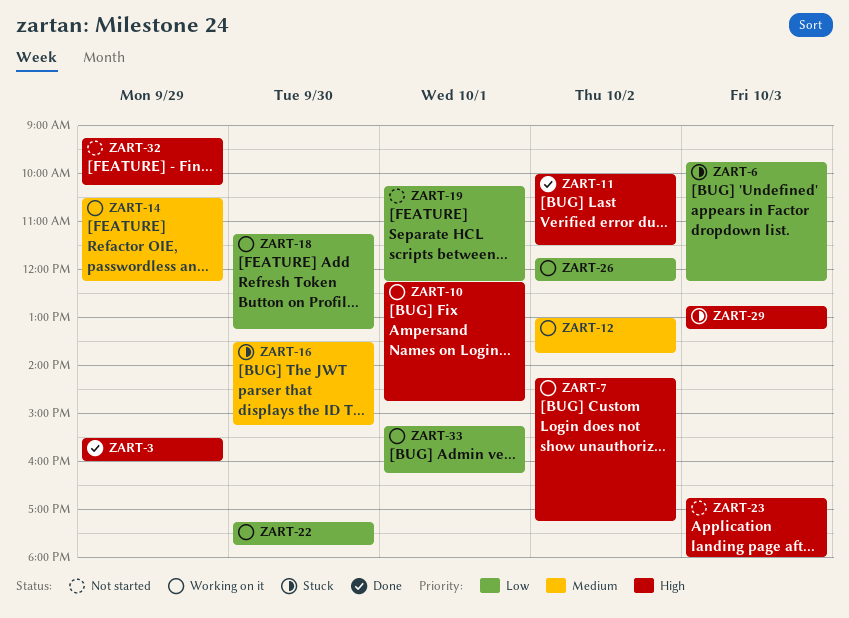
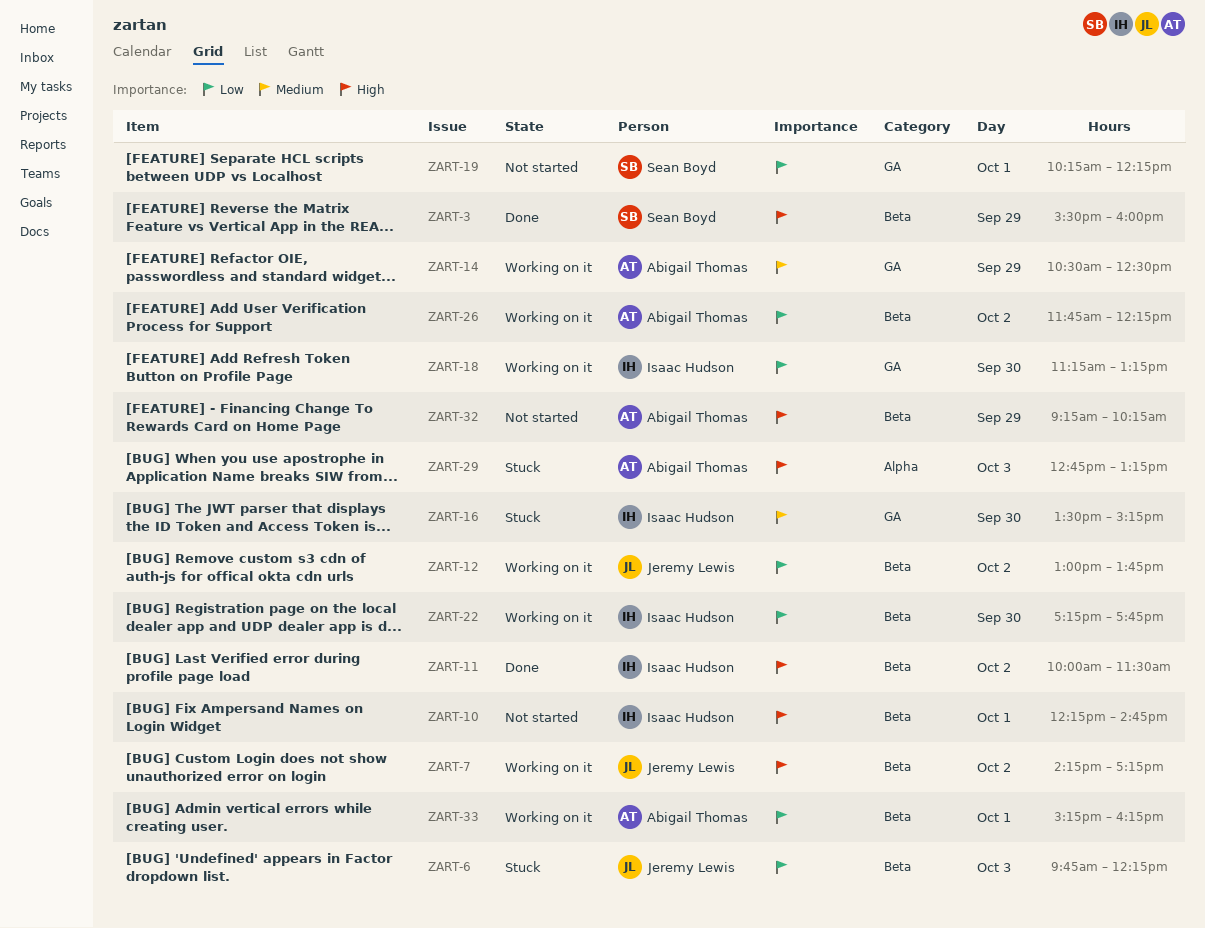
ZART-10, status: Working on it -> Not started
ZART-12, priority: Medium -> Low
ZART-14, ends: 12:15 -> 12:30
ZART-23: present -> none

